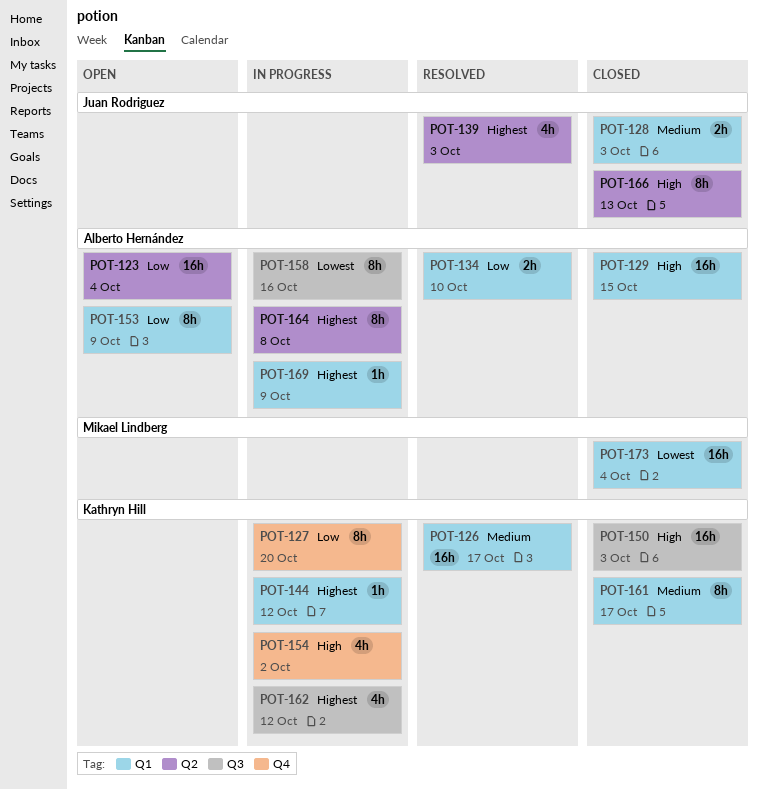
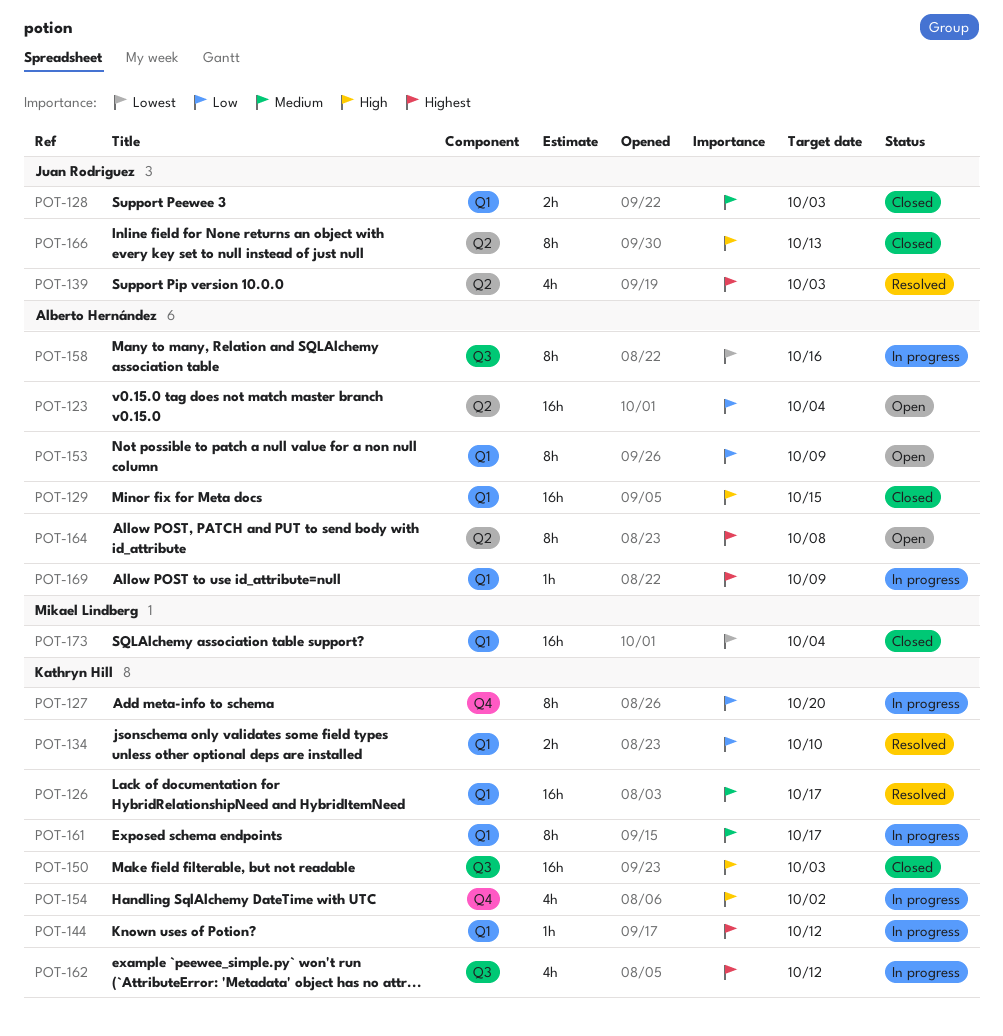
POT-134, owner: Alberto Hernández -> Kathryn Hill
POT-161, status: Closed -> In progress
POT-164, status: In progress -> Open

